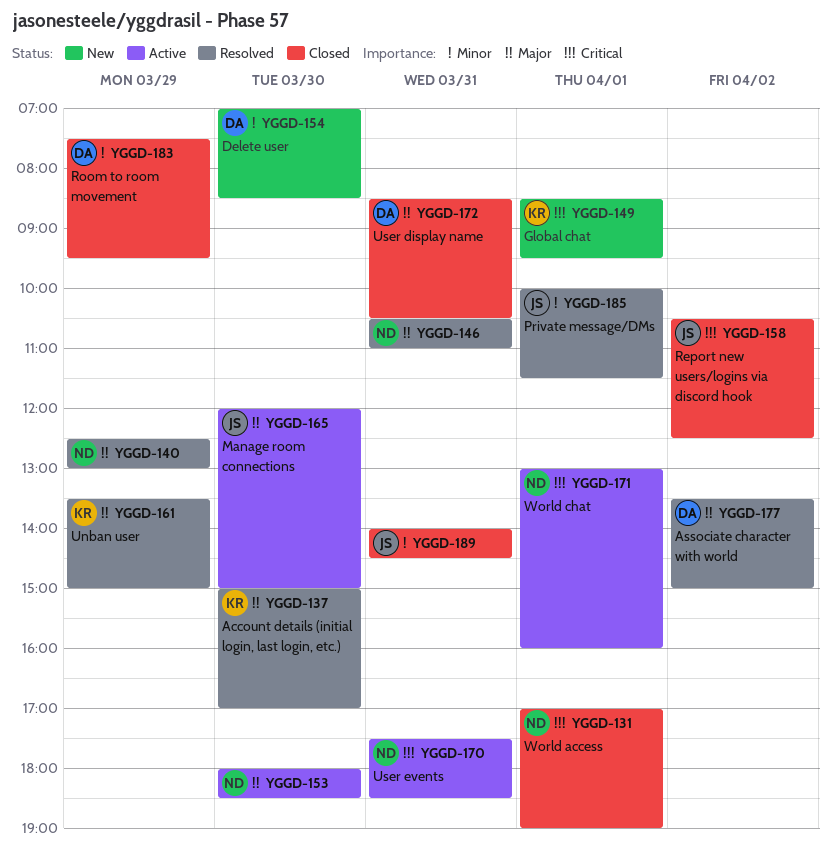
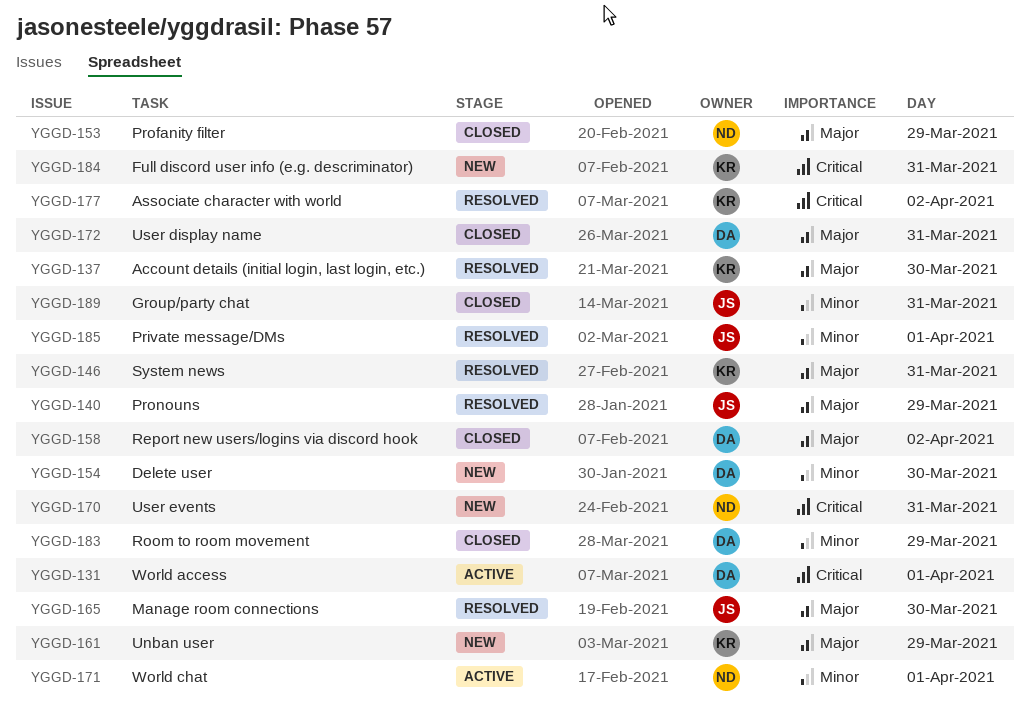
YGGD-131, status: Closed -> Active
YGGD-131, owner: ND -> DA
YGGD-140, owner: ND -> JS
YGGD-146, owner: ND -> KR
YGGD-149: present -> none
YGGD-153, status: Active -> Closed
YGGD-153, day: Mar 30 -> Mar 29
YGGD-158, owner: JS -> DA
YGGD-158, priority: Critical -> Major
YGGD-161, status: Resolved -> New
YGGD-165, status: Active -> Resolved
YGGD-170, status: Active -> New
YGGD-171, priority: Critical -> Minor
YGGD-177, owner: DA -> KR
YGGD-177, priority: Major -> Critical
YGGD-184: none -> present

